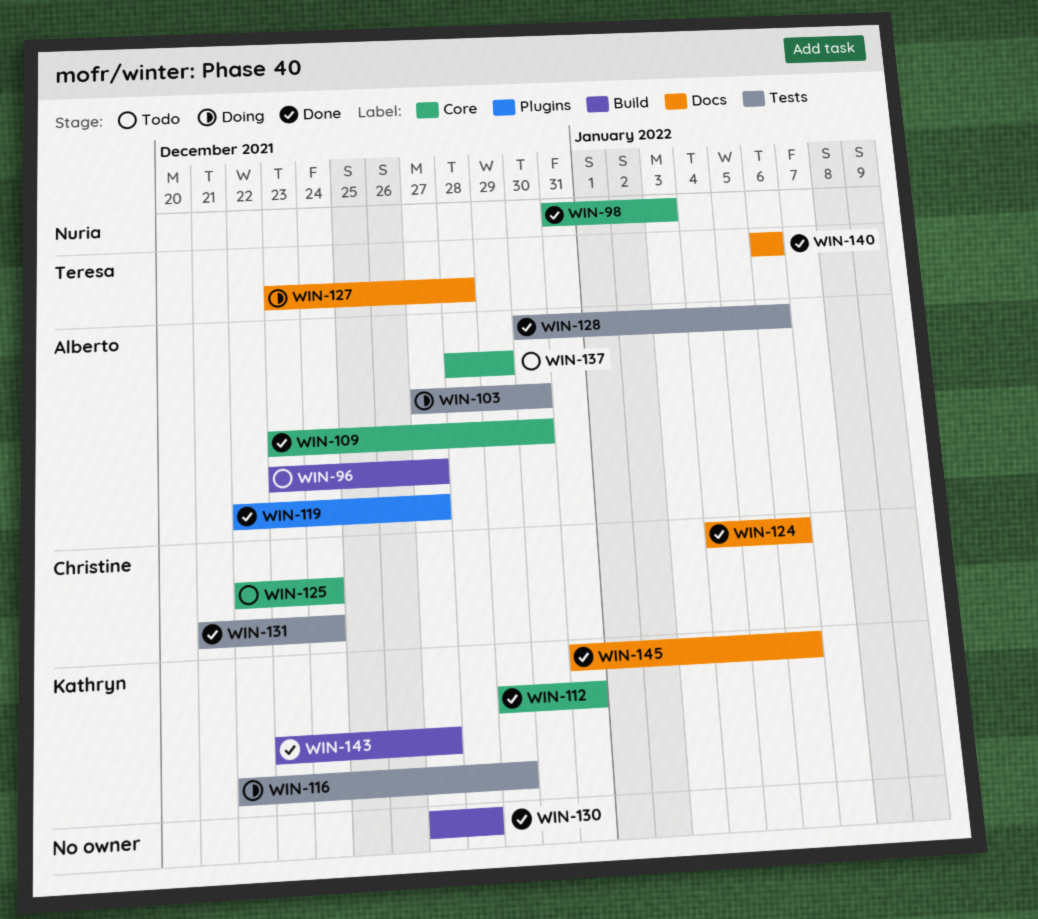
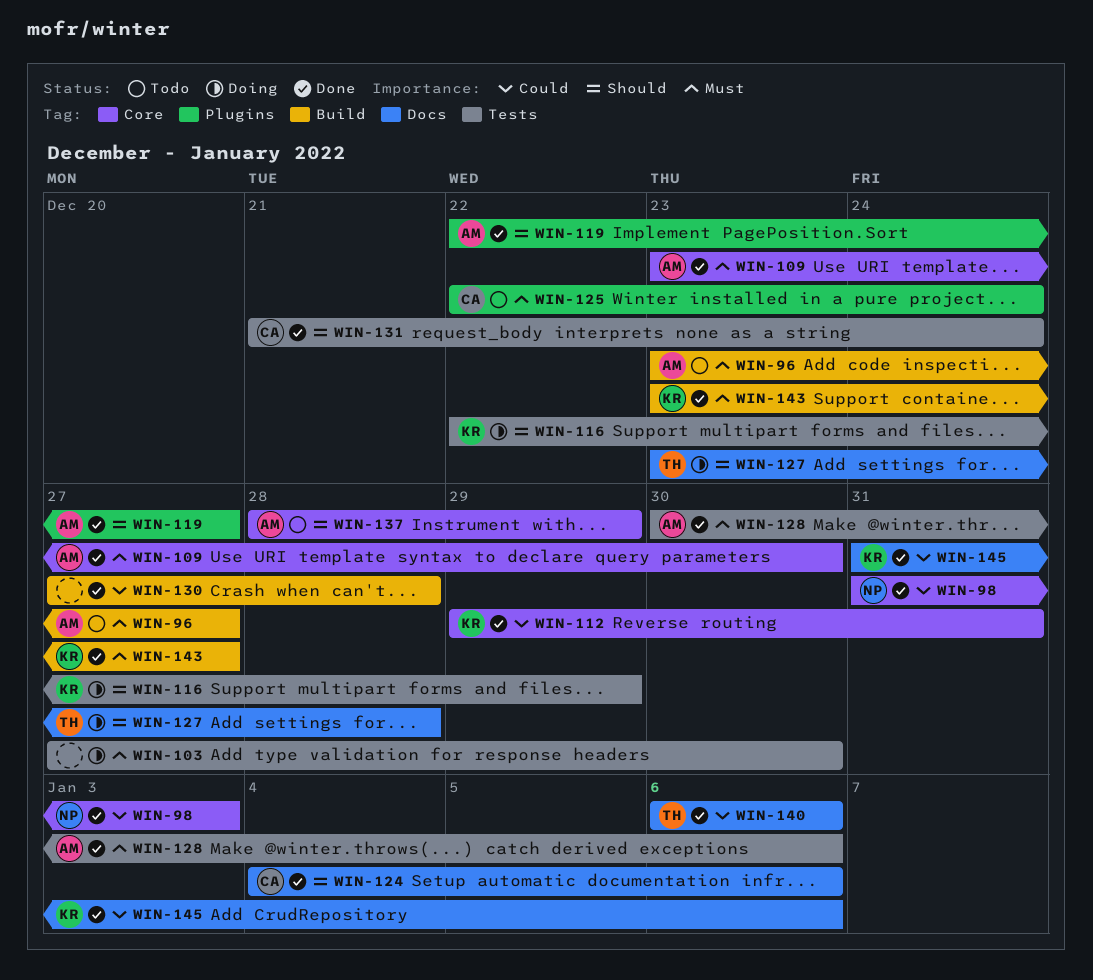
WIN-103, owner: Alberto -> none
WIN-125, label: Core -> Plugins

